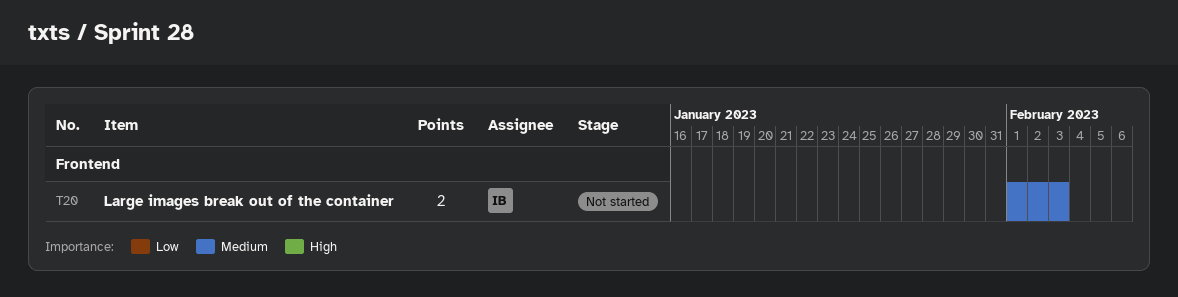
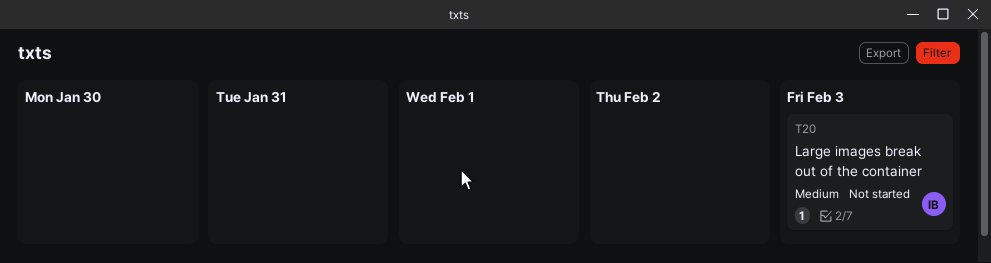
T20, estimate: 2 -> 1

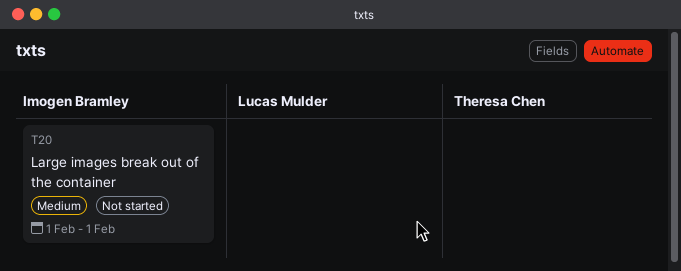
T20, due: Feb 3 -> Feb 1

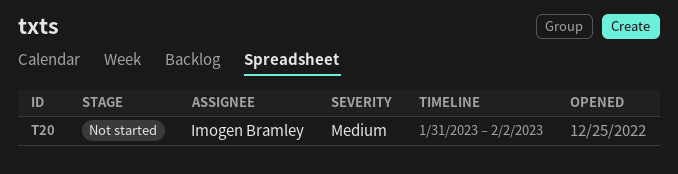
T20, start: Feb 1 -> Jan 31
T20, due: Feb 1 -> Feb 2

